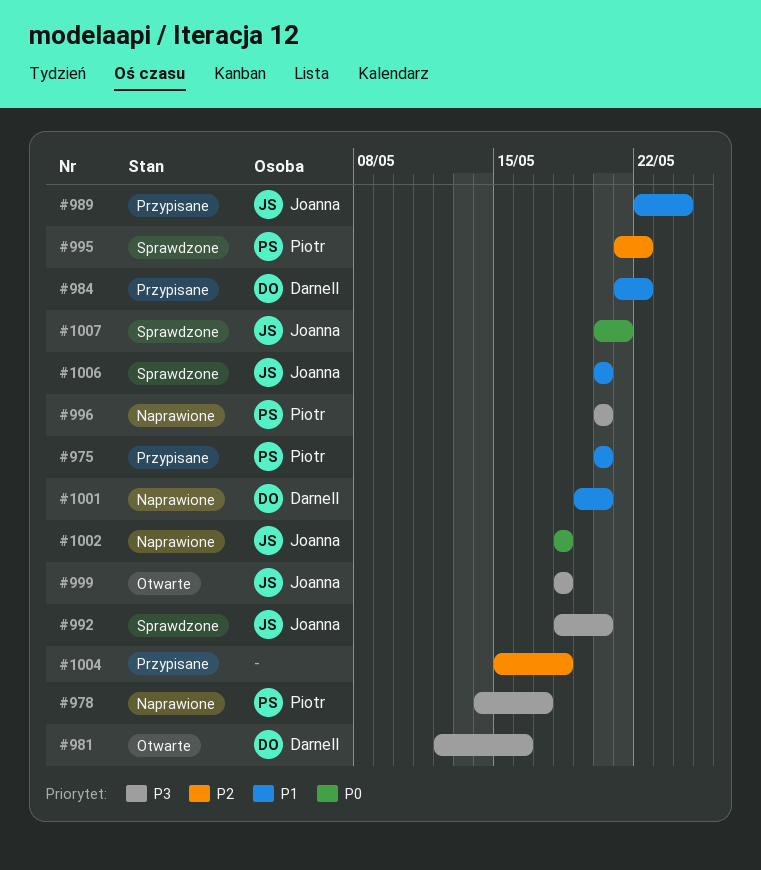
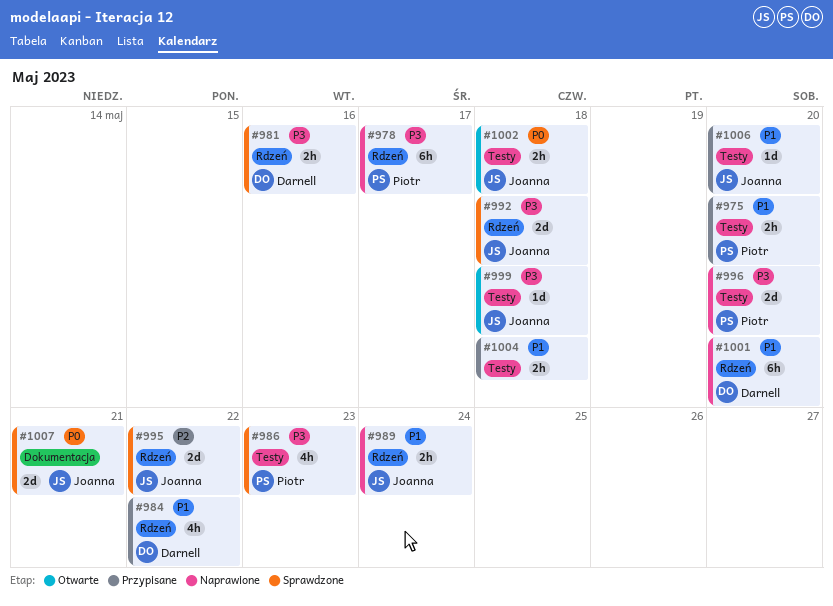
#981, status: Otwarte -> Sprawdzone
#986: none -> present
#989, status: Przypisane -> Naprawione
#992, due: May 20 -> May 18
#995, owner: Piotr -> Joanna
#1002, status: Naprawione -> Otwarte
#1004, priority: P2 -> P1
#1006, status: Sprawdzone -> Przypisane

